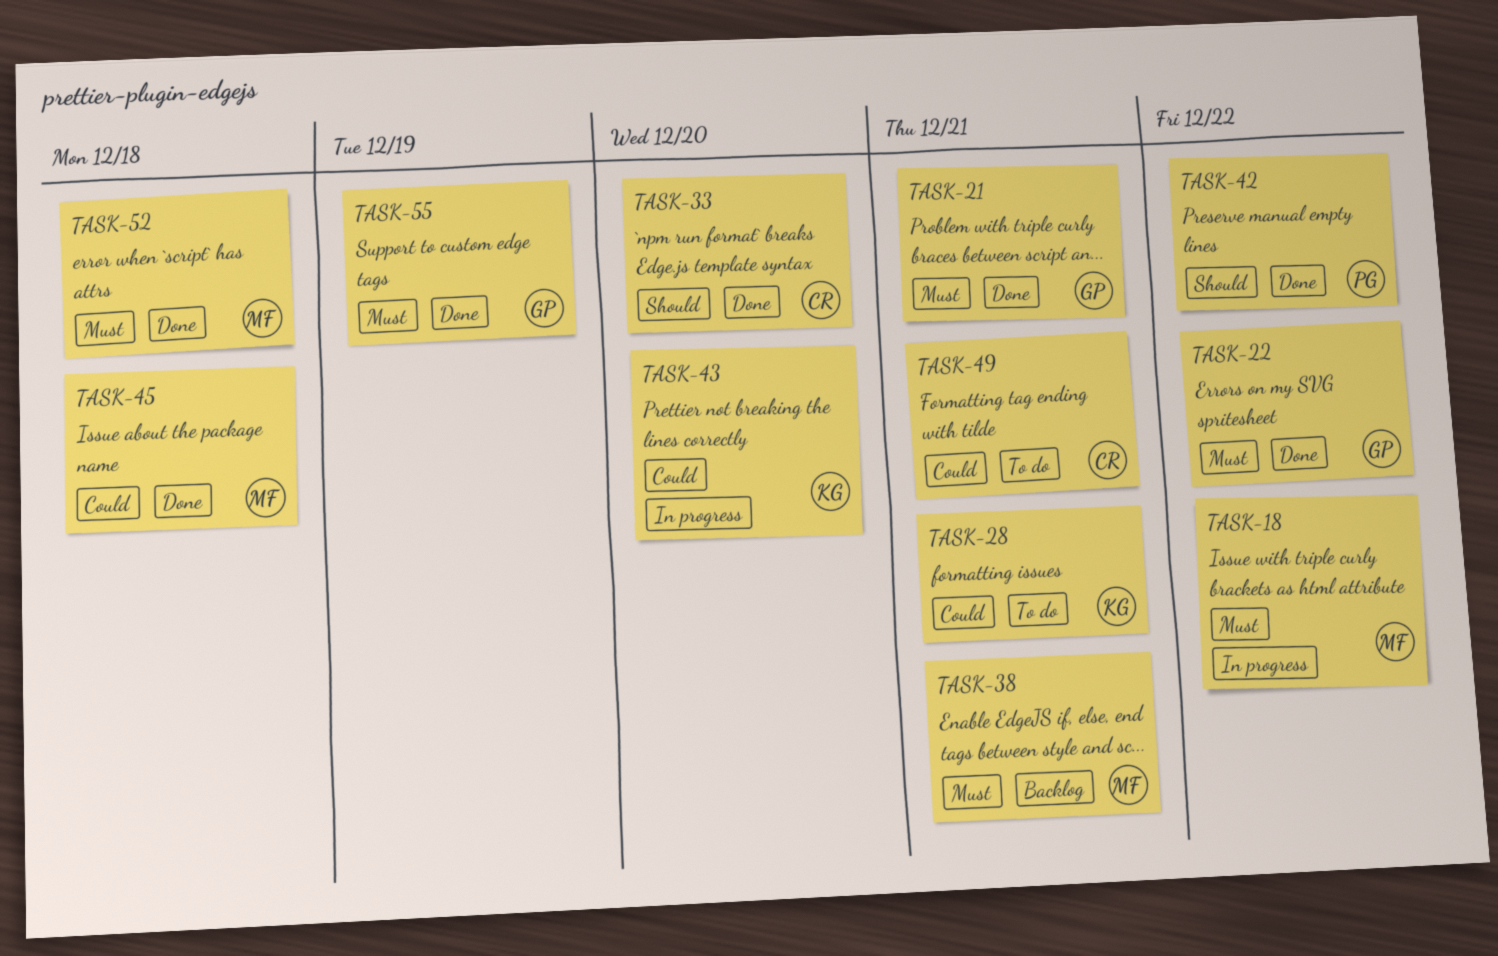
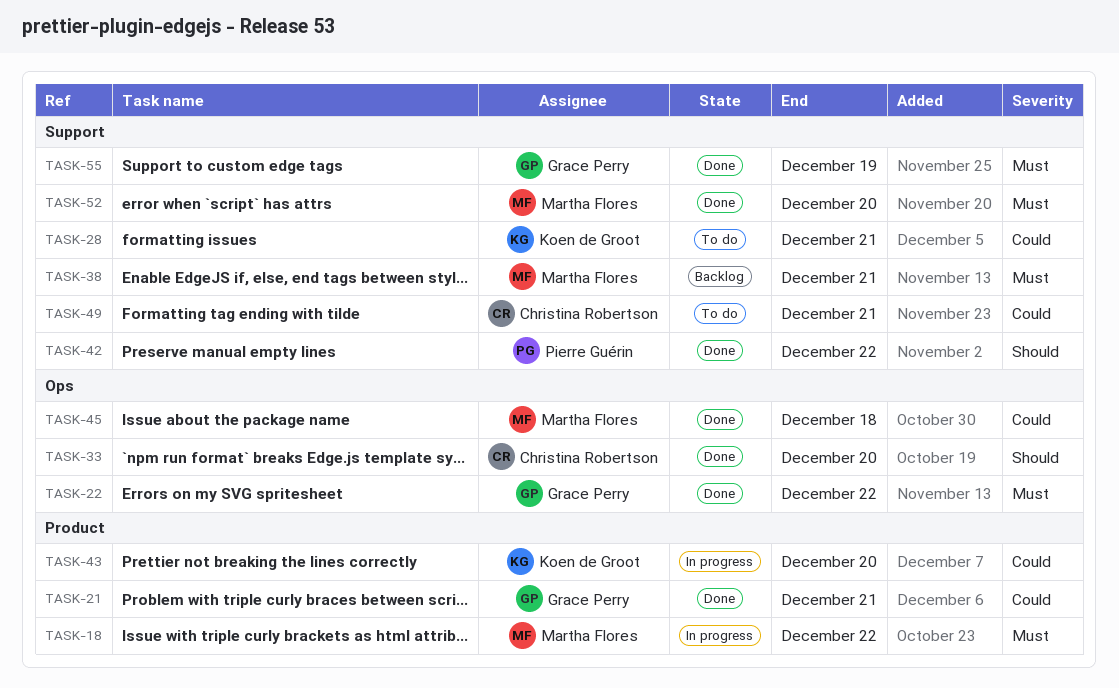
TASK-21, priority: Must -> Could
TASK-52, due: Dec 18 -> Dec 20

